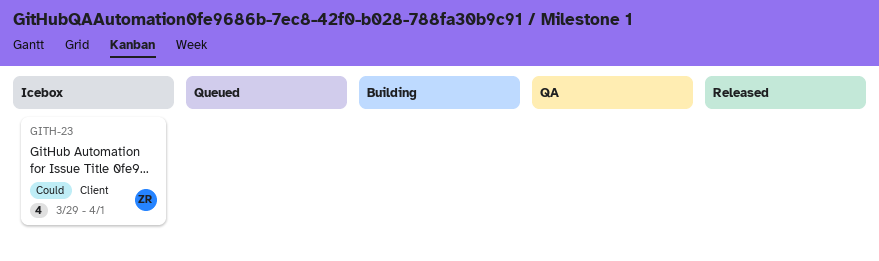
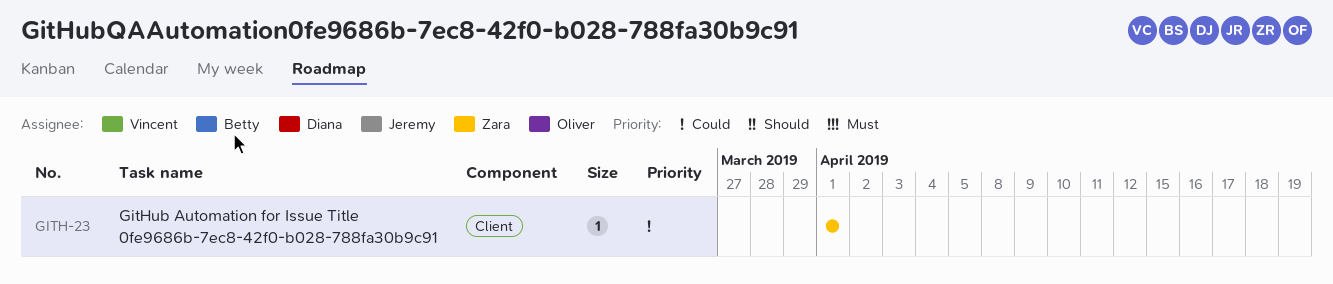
GITH-23, estimate: 4 -> 1
GITH-23, start: Mar 29 -> Apr 1

